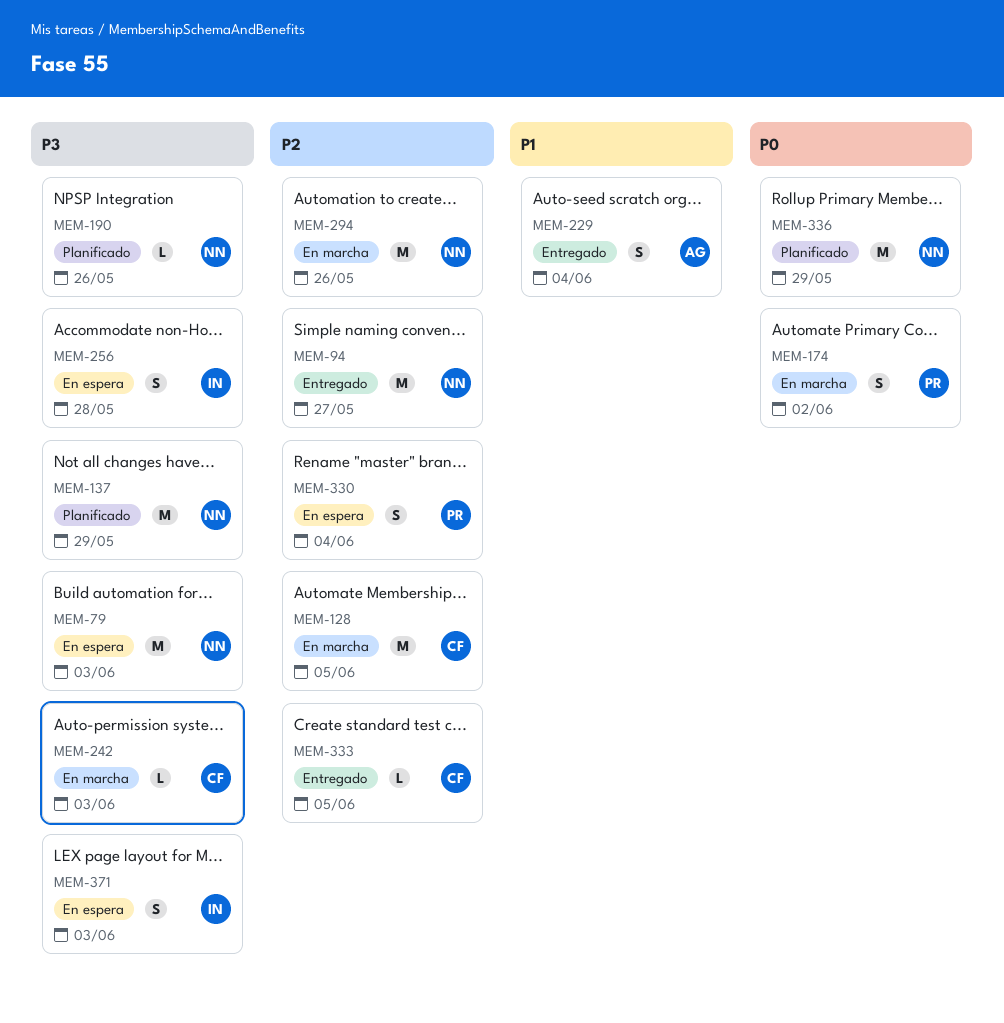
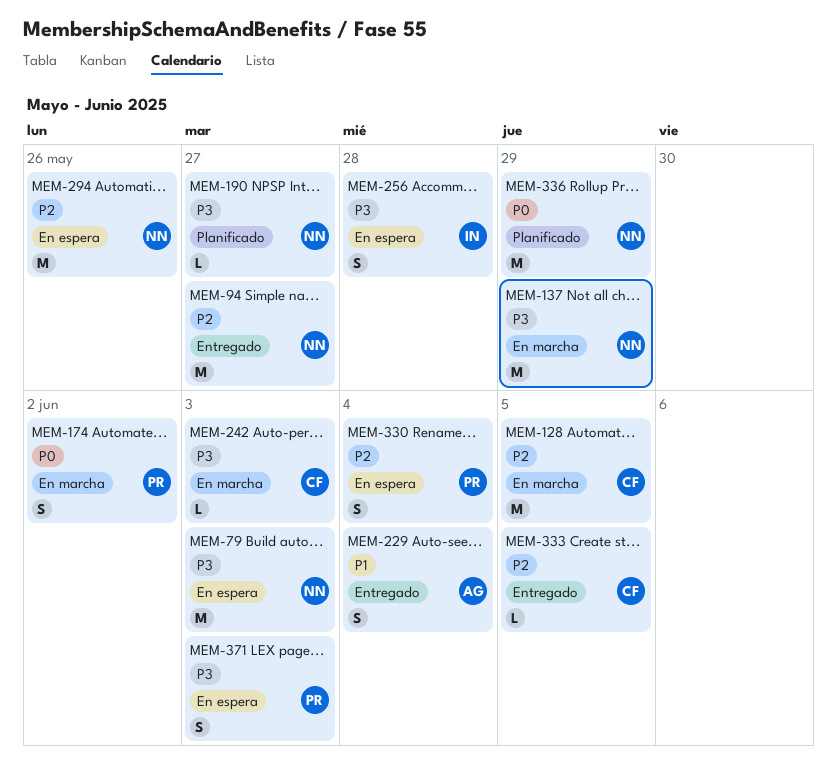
MEM-137, status: Planificado -> En marcha
MEM-190, due: May 26 -> May 27
MEM-294, status: En marcha -> En espera
MEM-371, owner: IN -> PR

